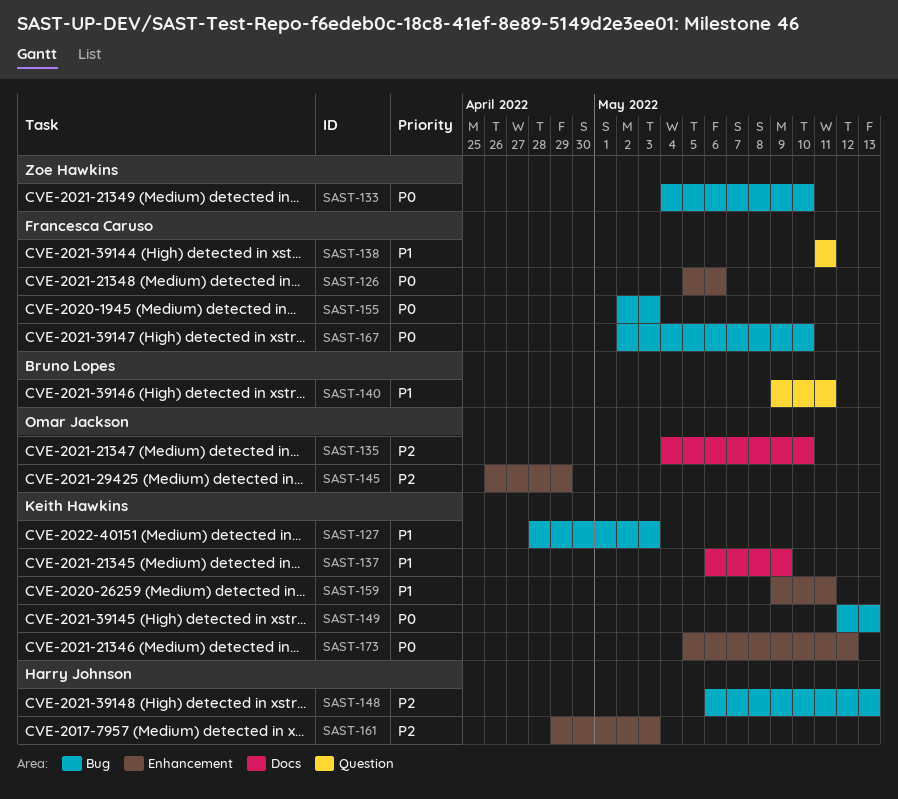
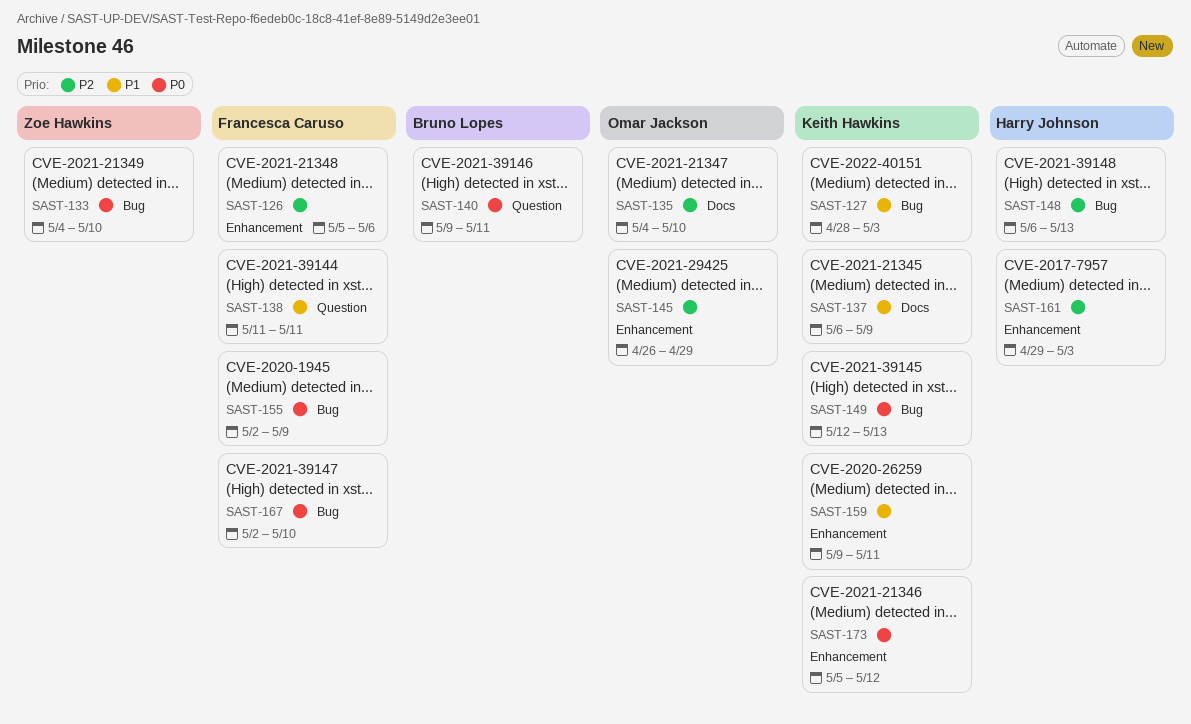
SAST-126, priority: P0 -> P2
SAST-140, priority: P1 -> P0
SAST-155, due: May 3 -> May 9

